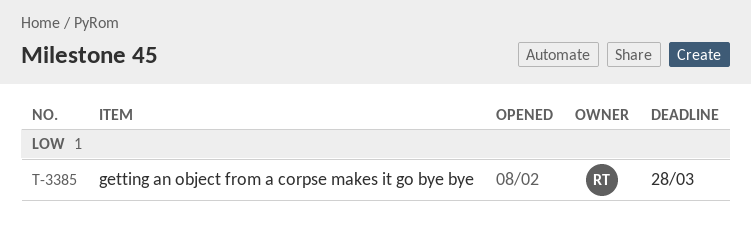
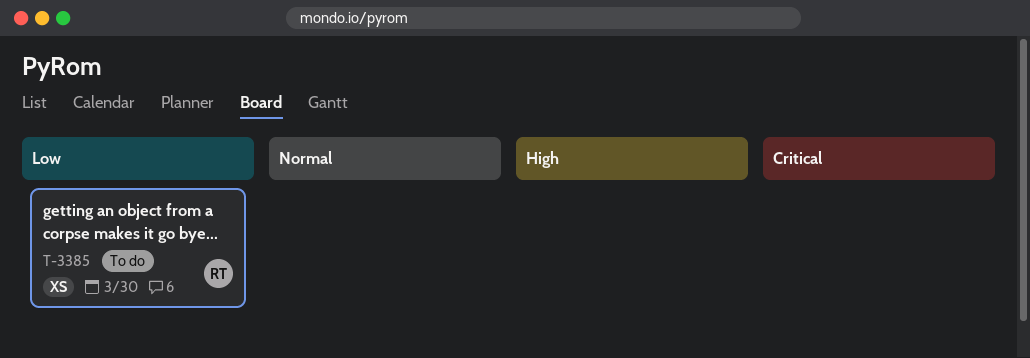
T-3385, due: Mar 28 -> Mar 30

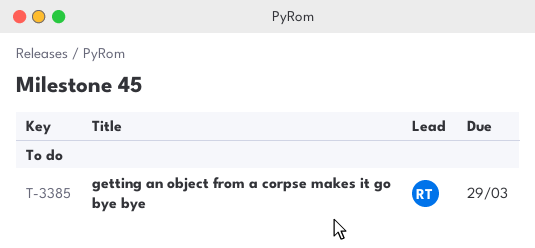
T-3385, due: Mar 30 -> Mar 29

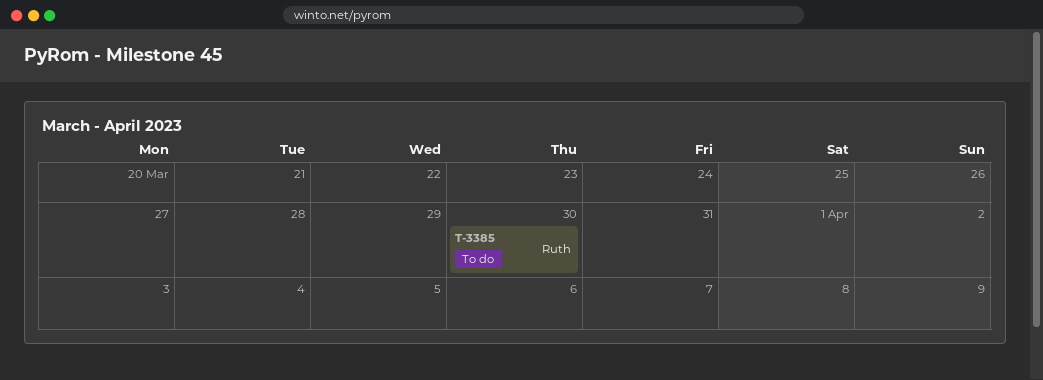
T-3385, due: Mar 29 -> Mar 30

